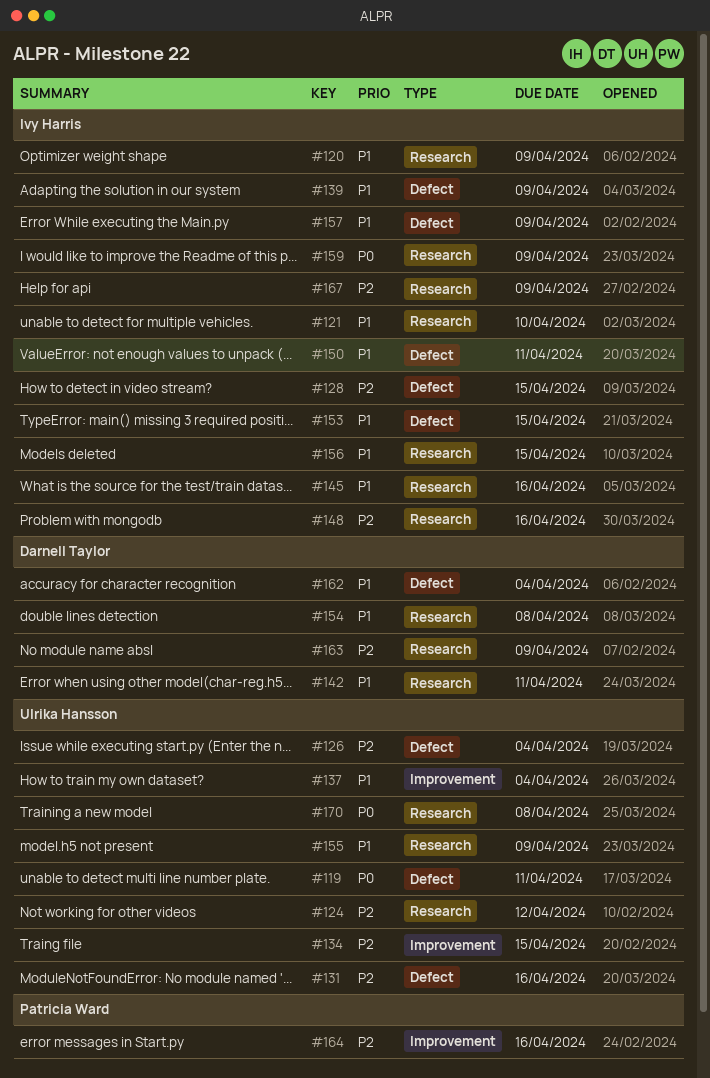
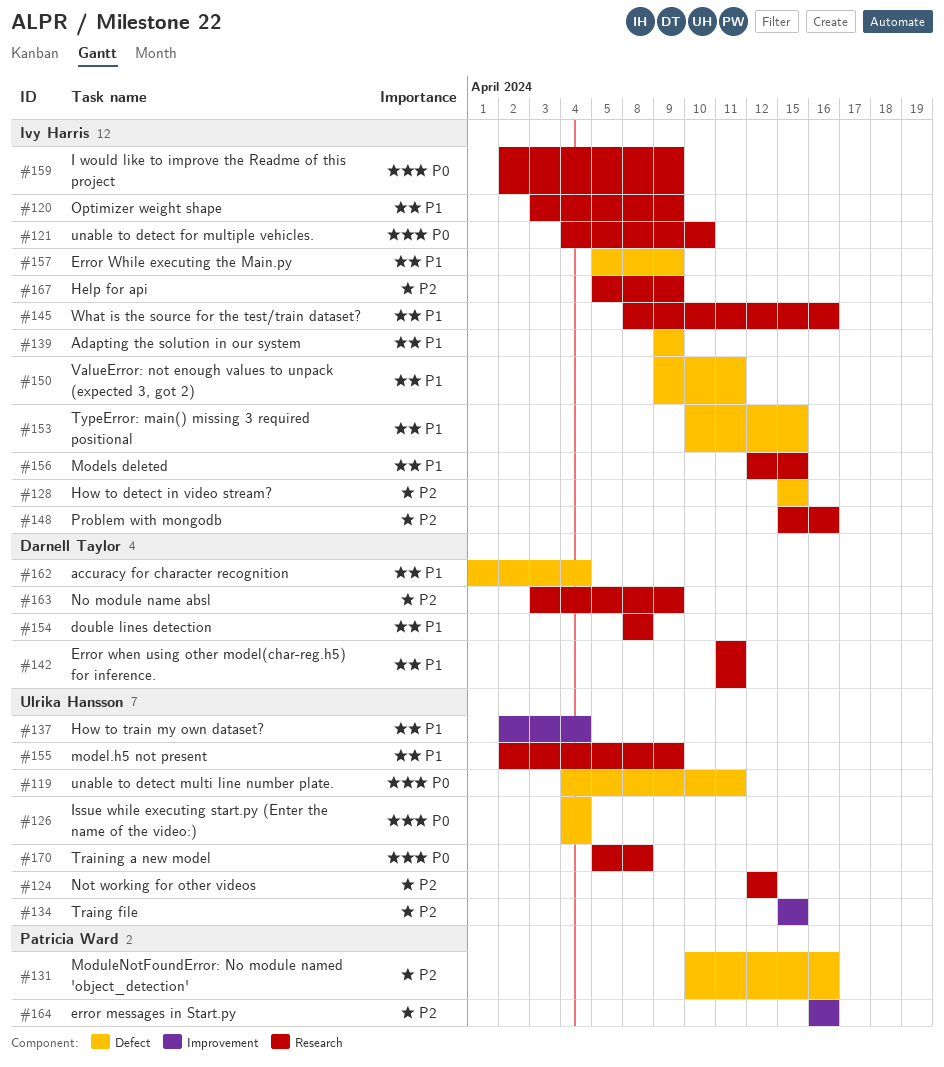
#121, priority: P1 -> P0
#126, priority: P2 -> P0
#131, owner: Ulrika Hansson -> Patricia Ward

